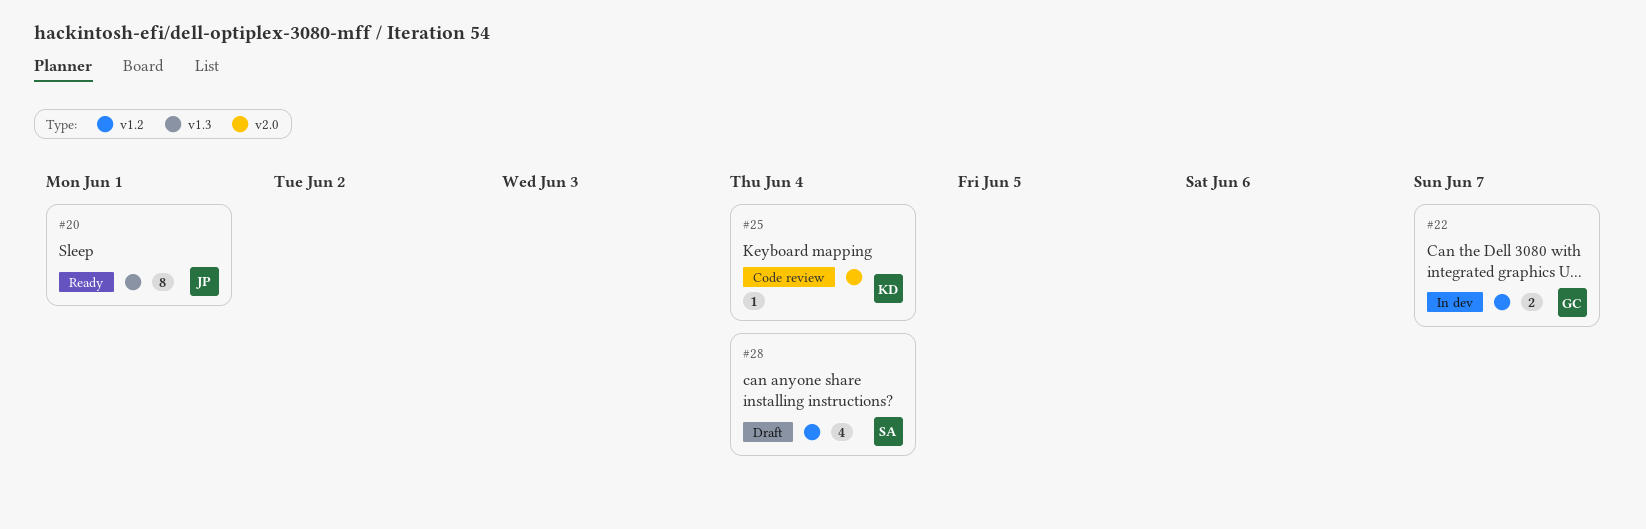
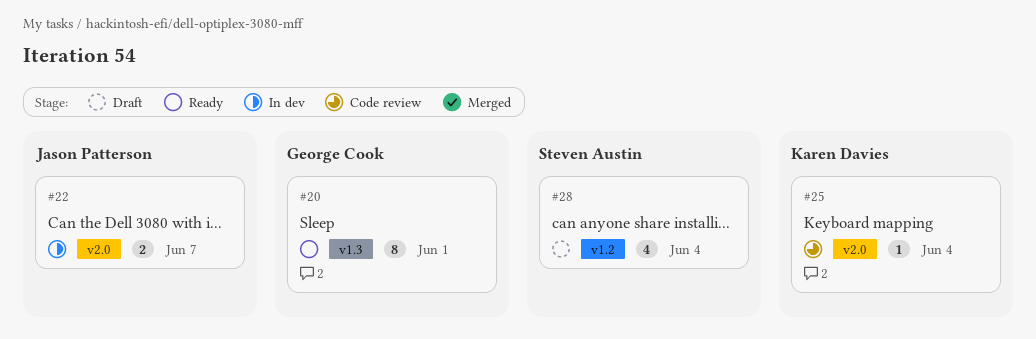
#20, owner: Jason Patterson -> George Cook
#22, owner: George Cook -> Jason Patterson
#22, label: v1.2 -> v2.0

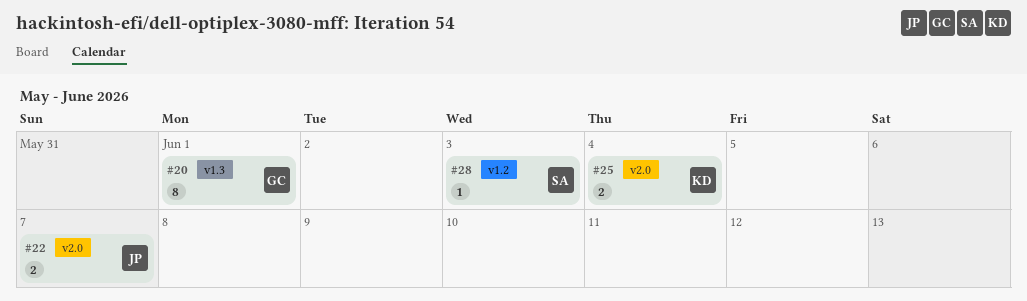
#25, estimate: 1 -> 2
#28, estimate: 4 -> 1
#28, due: Jun 4 -> Jun 3

